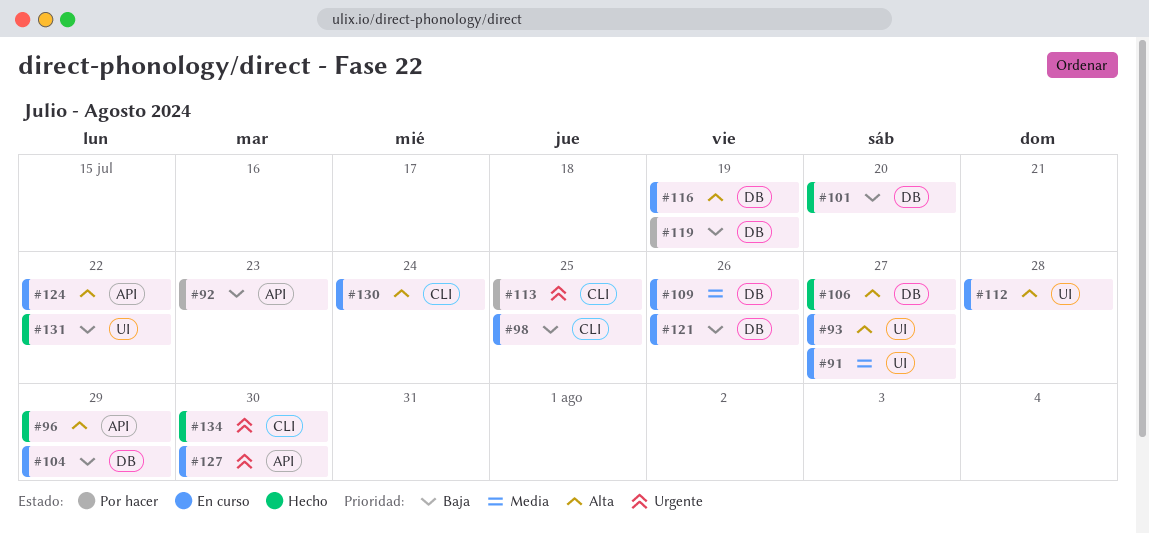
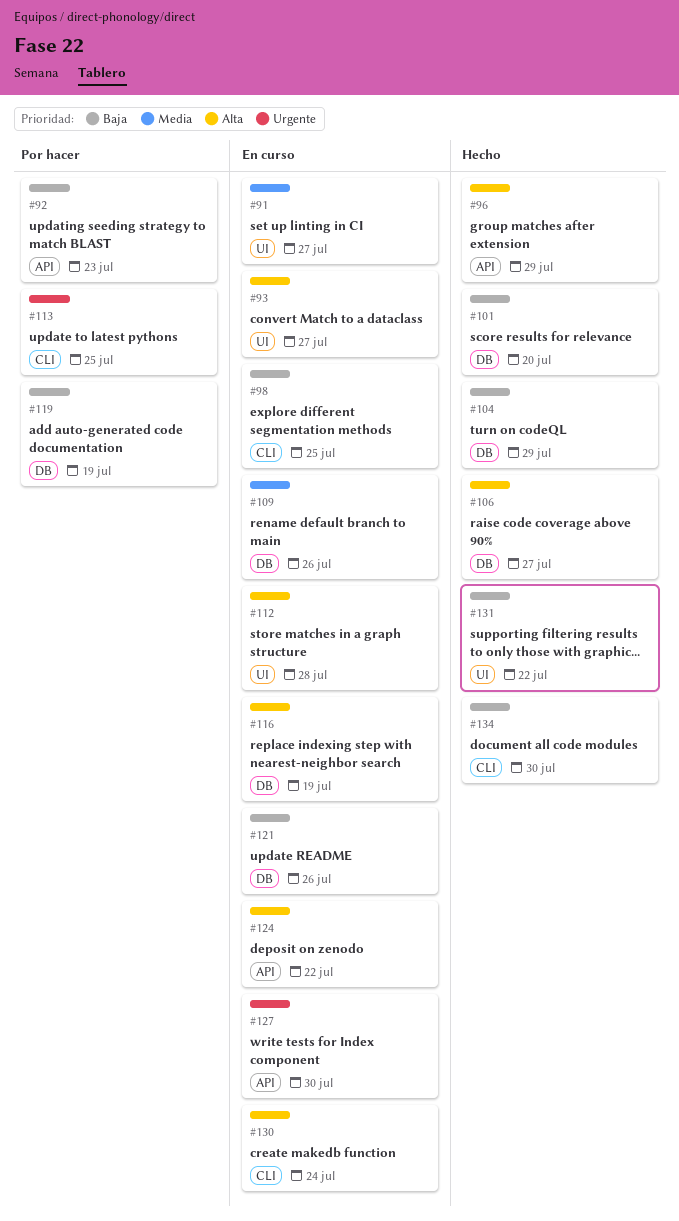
#104, status: En curso -> Hecho
#134, priority: Urgente -> Baja

